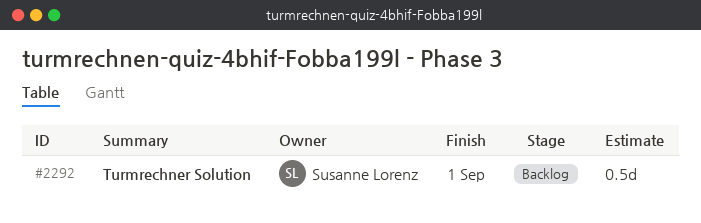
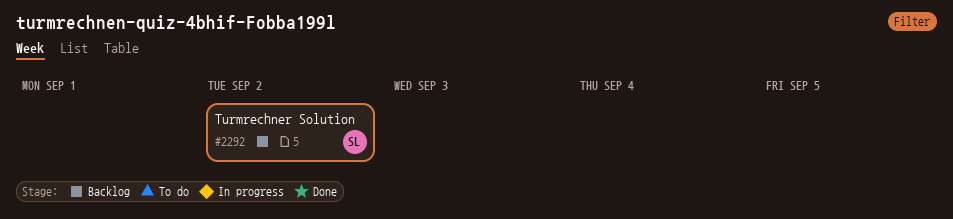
#2292, due: Sep 1 -> Sep 2

